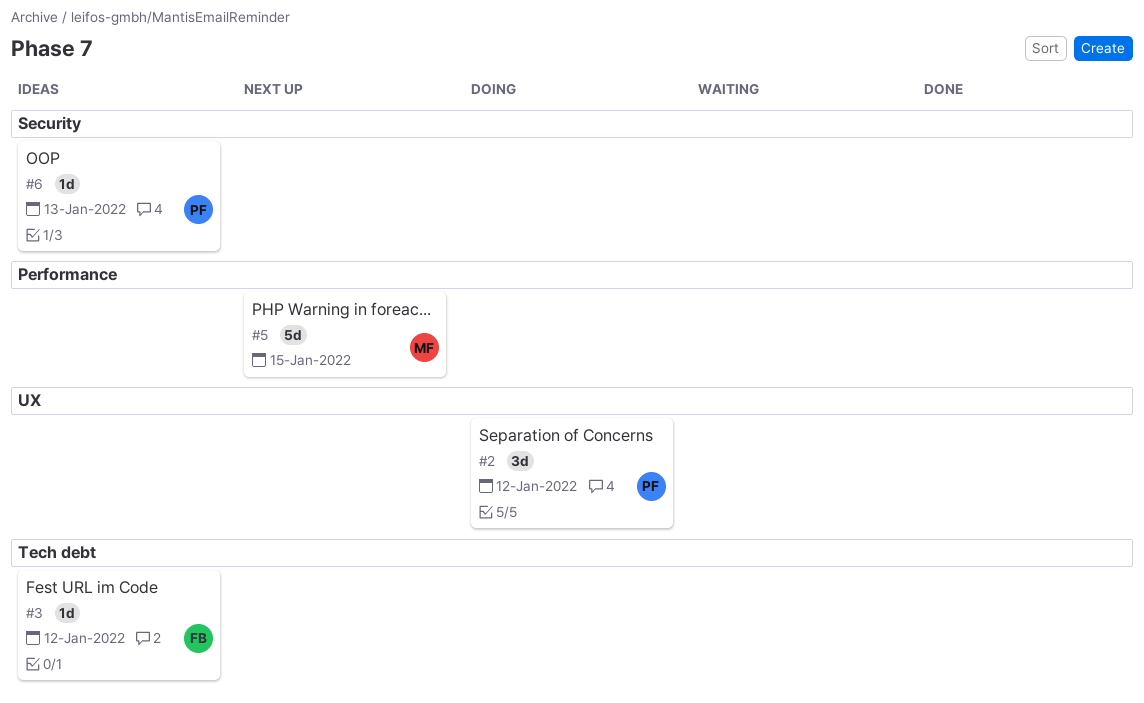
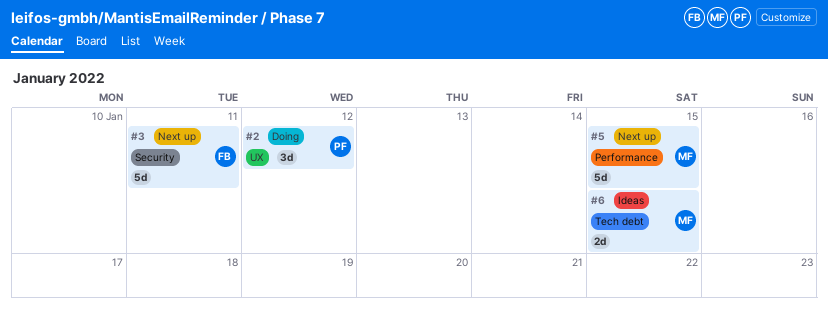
#3, status: Ideas -> Next up
#3, label: Tech debt -> Security
#3, estimate: 1d -> 5d
#3, due: Jan 12 -> Jan 11
#6, owner: PF -> MF
#6, label: Security -> Tech debt
#6, estimate: 1d -> 2d
#6, due: Jan 13 -> Jan 15

